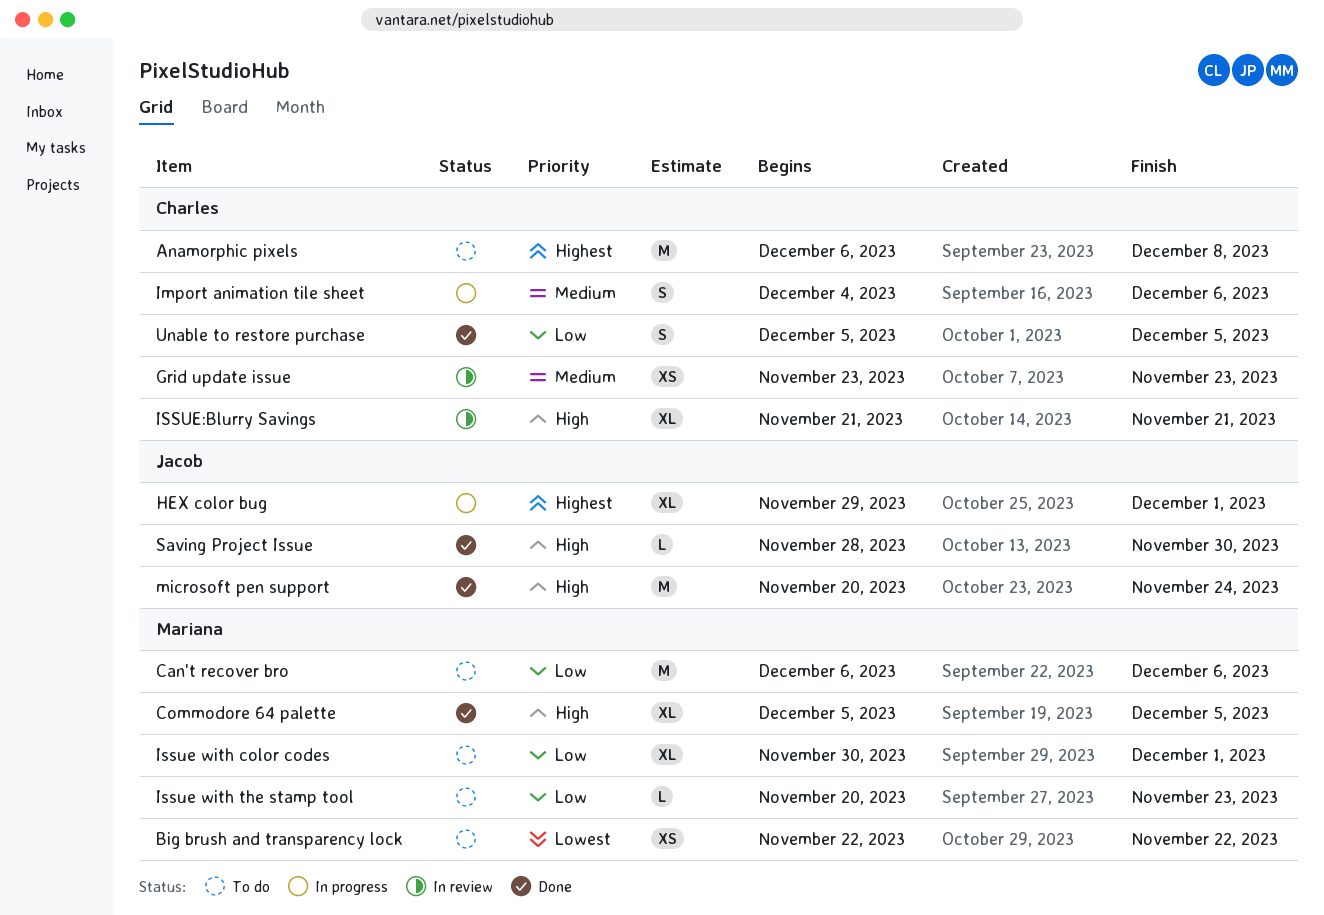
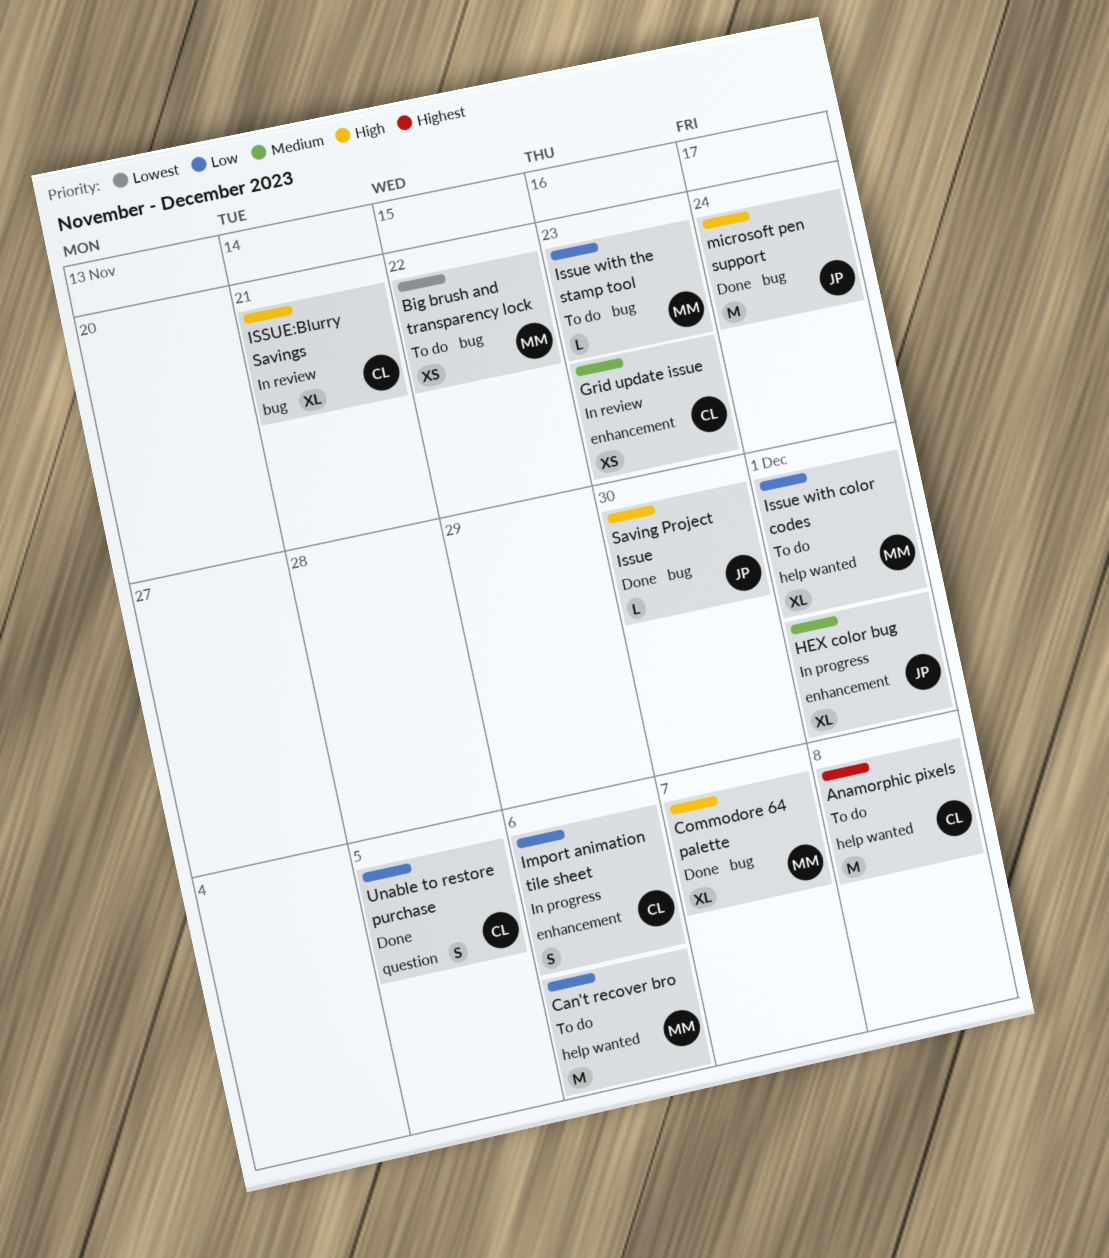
Commodore 64 palette, due: Dec 5 -> Dec 7
HEX color bug, priority: Highest -> Medium
Import animation tile sheet, priority: Medium -> Low

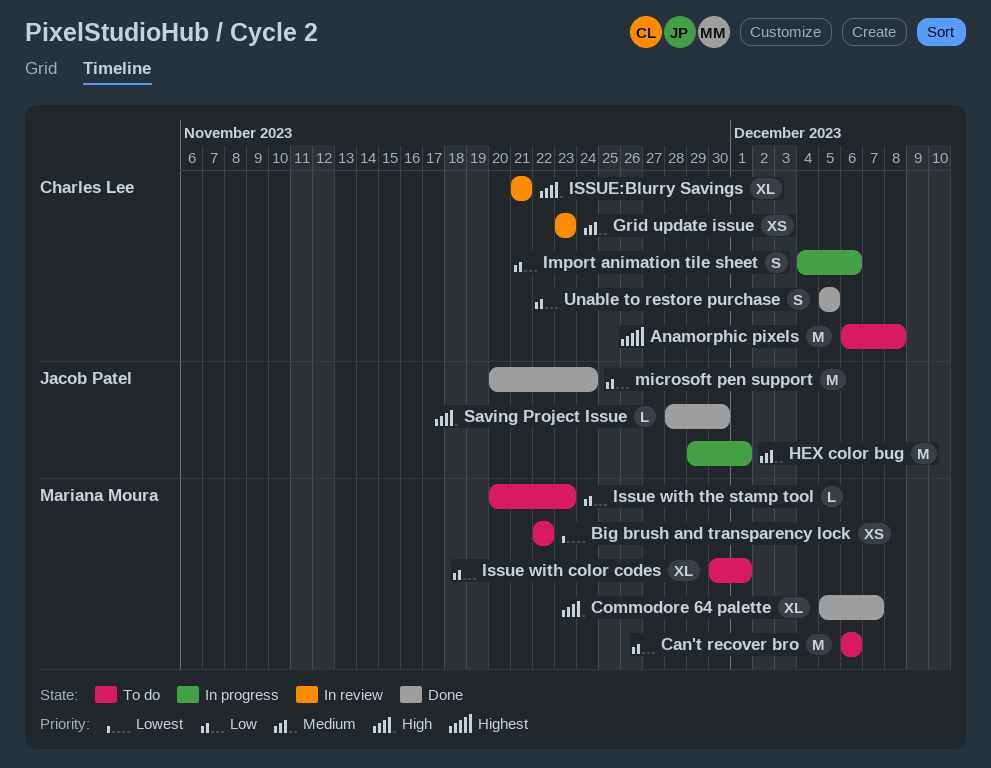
HEX color bug, estimate: XL -> M
microsoft pen support, priority: High -> Low

